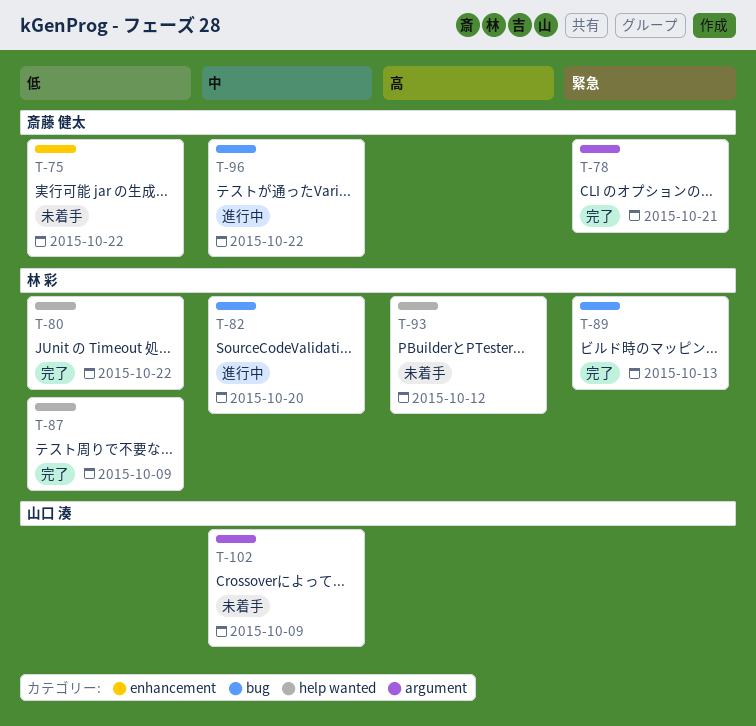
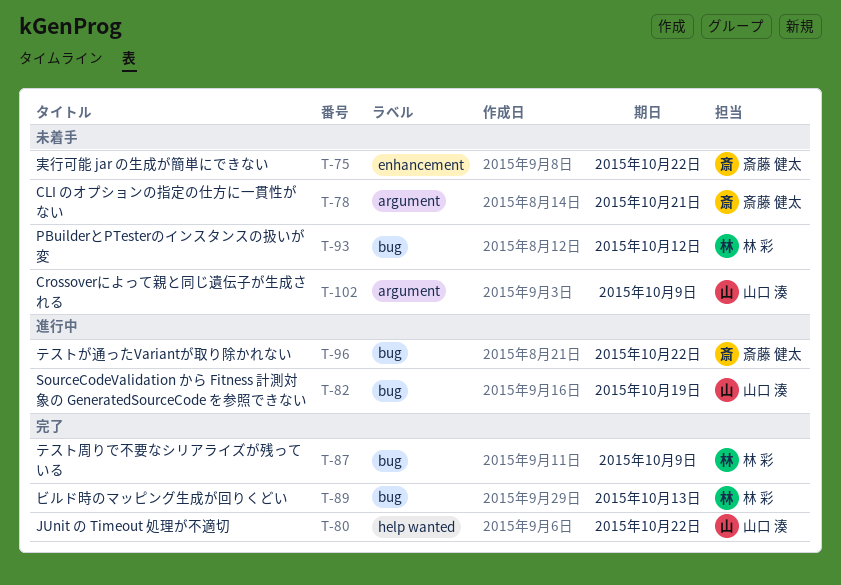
T-78, status: 完了 -> 未着手
T-80, owner: 林 彩 -> 山口 湊
T-82, owner: 林 彩 -> 山口 湊
T-82, due: Oct 20 -> Oct 19
T-87, label: help wanted -> bug
T-93, label: help wanted -> bug

